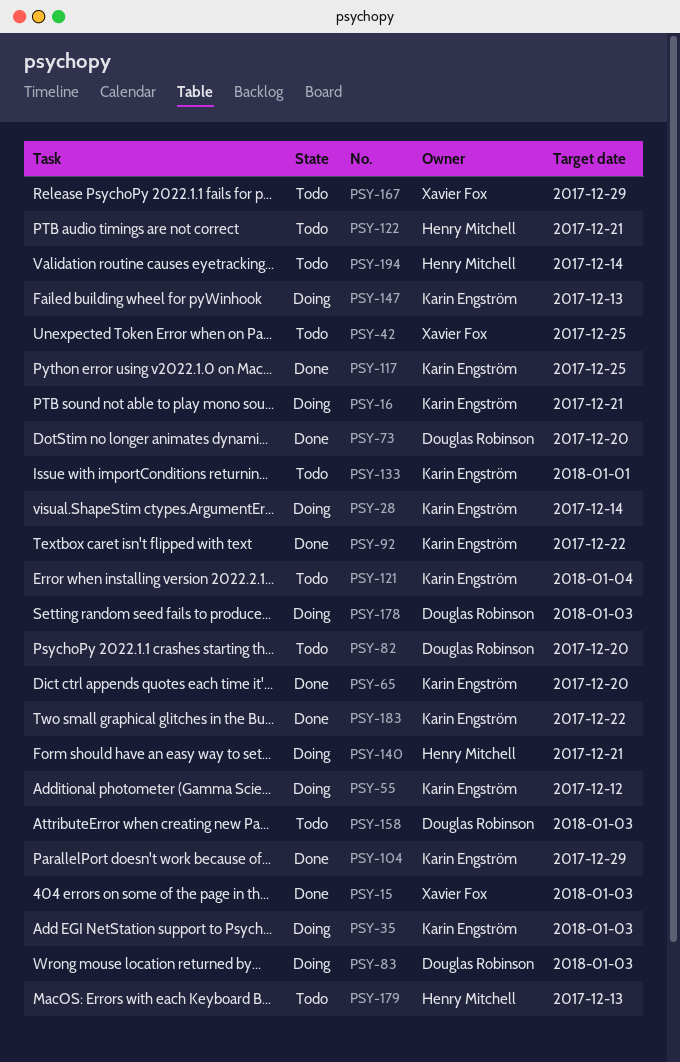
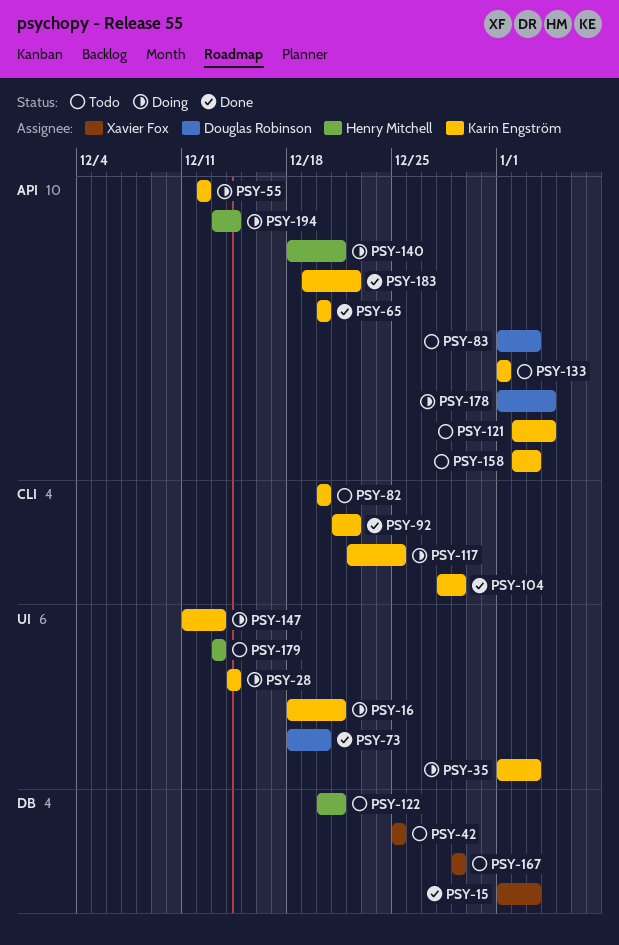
PSY-82, owner: Douglas Robinson -> Karin Engström
PSY-83, status: Doing -> Todo
PSY-117, status: Done -> Doing
PSY-158, owner: Douglas Robinson -> Karin Engström
PSY-178, due: Jan 3 -> Jan 4
PSY-194, status: Todo -> Doing

